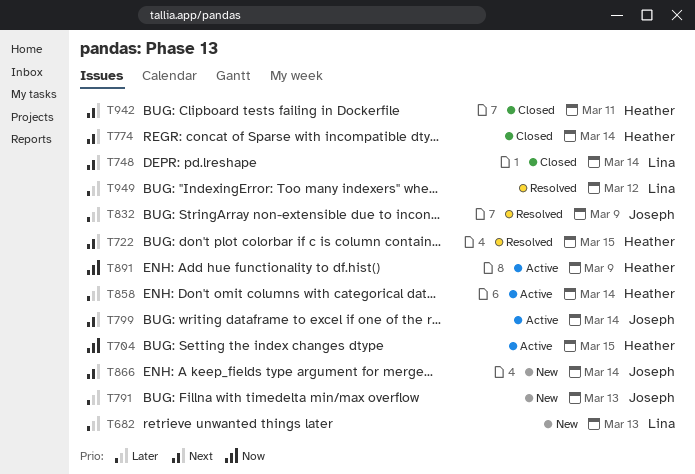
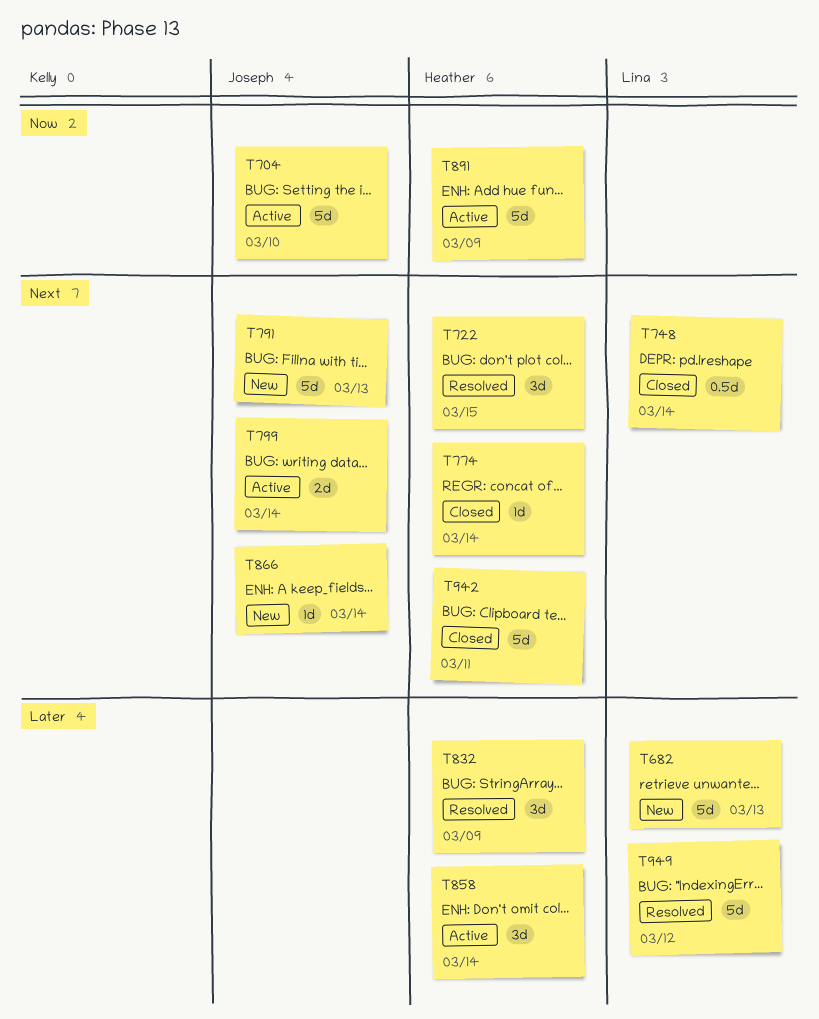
T704, owner: Heather -> Joseph
T704, due: Mar 15 -> Mar 10
T791, priority: Later -> Next
T832, owner: Joseph -> Heather

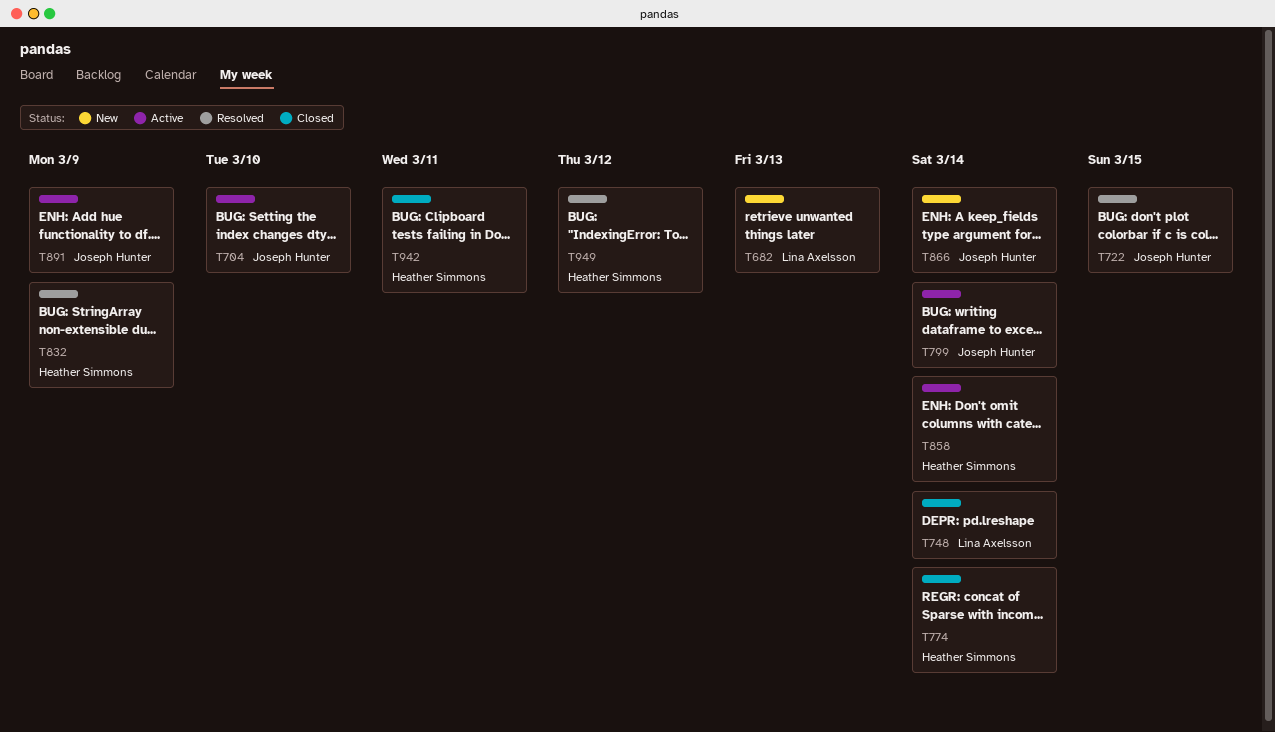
T722, owner: Heather Simmons -> Joseph Hunter
T791: present -> none
T891, owner: Heather Simmons -> Joseph Hunter
T949, owner: Lina Axelsson -> Heather Simmons

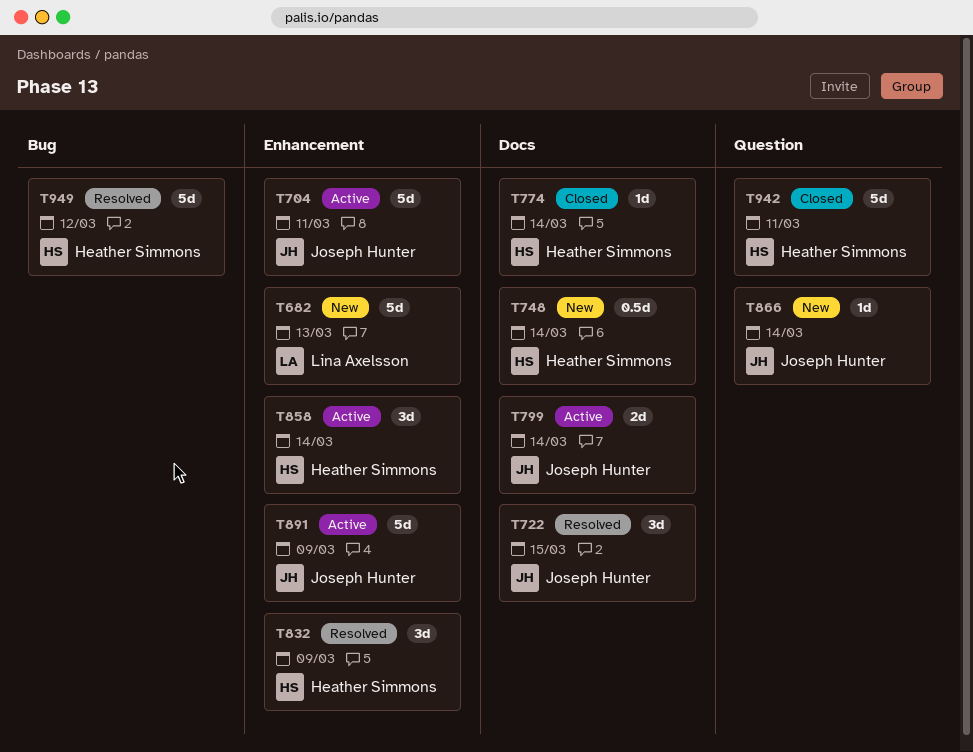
T704, due: Mar 10 -> Mar 11
T748, status: Closed -> New
T748, owner: Lina Axelsson -> Heather Simmons

